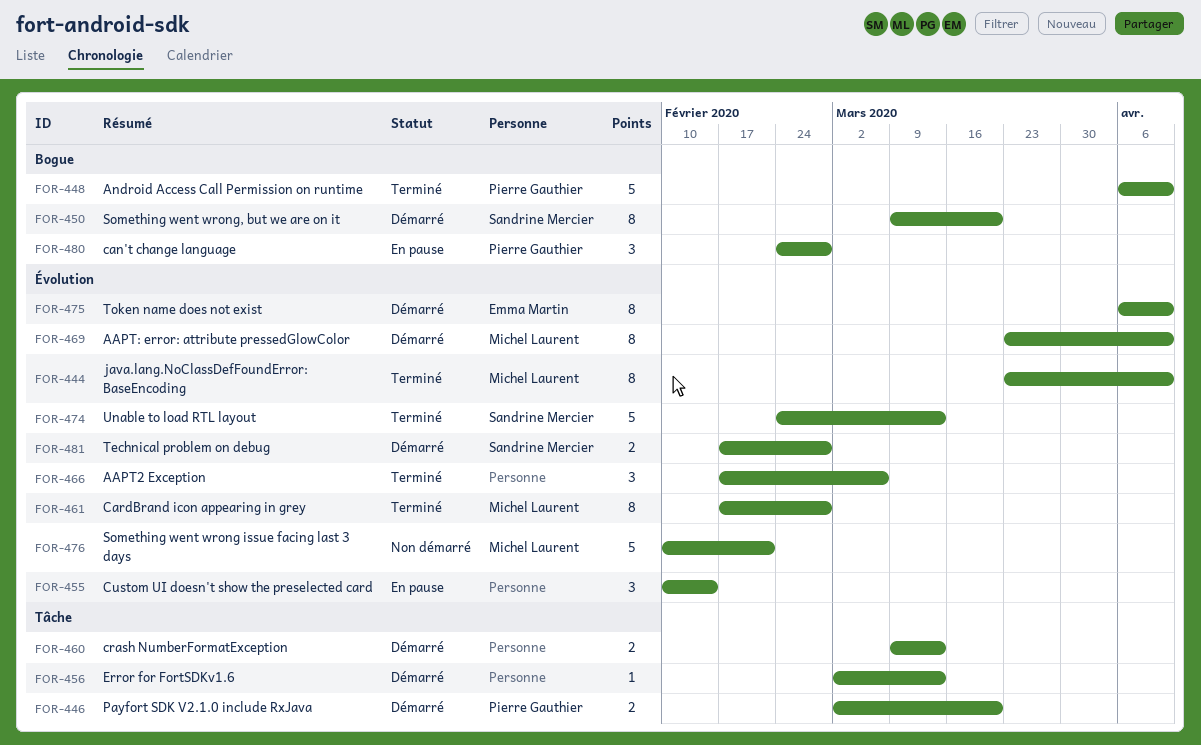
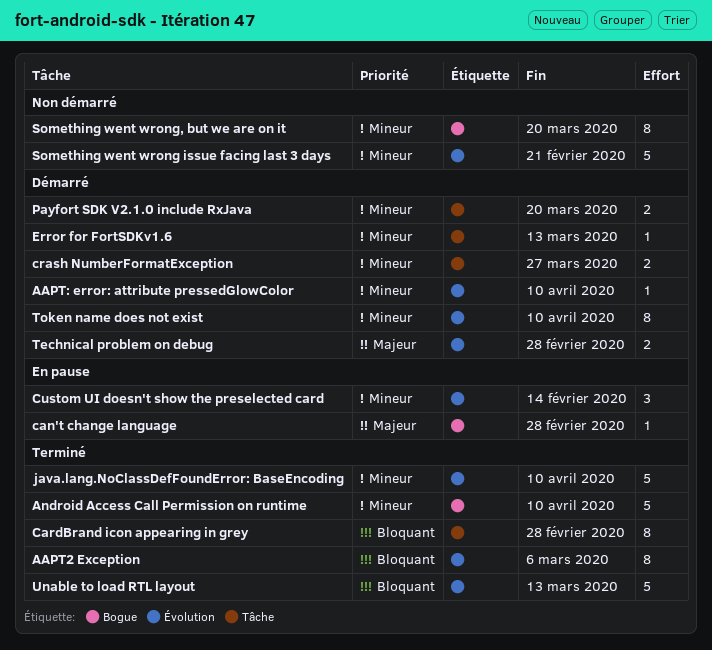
AAPT2 Exception, estimate: 3 -> 8
AAPT: error: attribute pressedGlowColor, estimate: 8 -> 1
can't change language, estimate: 3 -> 1
CardBrand icon appearing in grey, label: Évolution -> Tâche
crash NumberFormatException, due: Mar 13 -> Mar 27
java.lang.NoClassDefFoundError: BaseEncoding, estimate: 8 -> 5
Something went wrong, but we are on it, status: Démarré -> Non démarré

